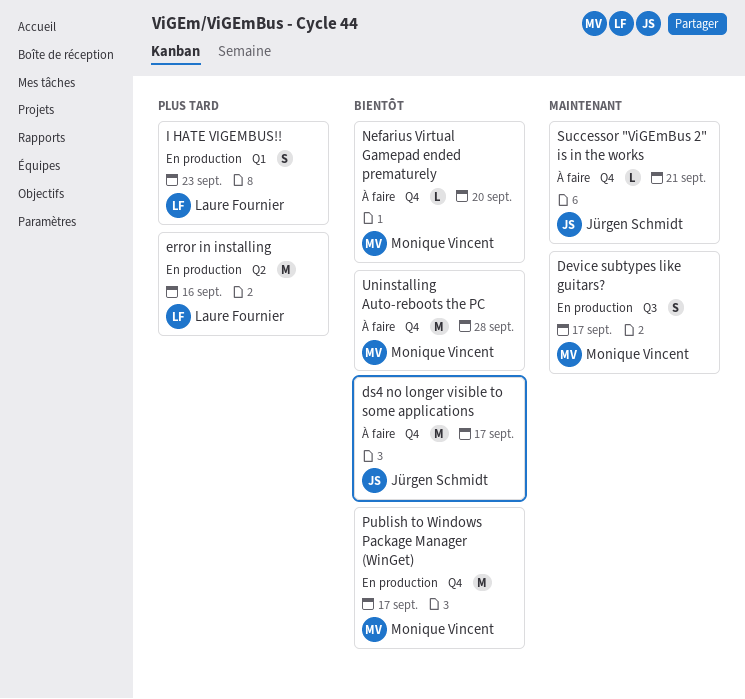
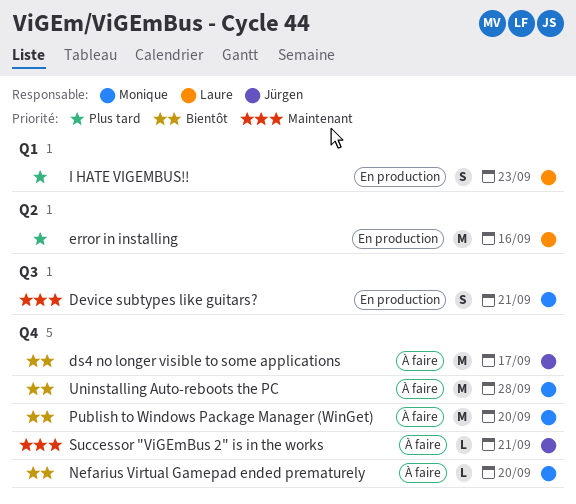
Device subtypes like guitars?, due: Sep 17 -> Sep 21
Publish to Windows Package Manager (WinGet), status: En production -> À faire
Publish to Windows Package Manager (WinGet), due: Sep 17 -> Sep 20

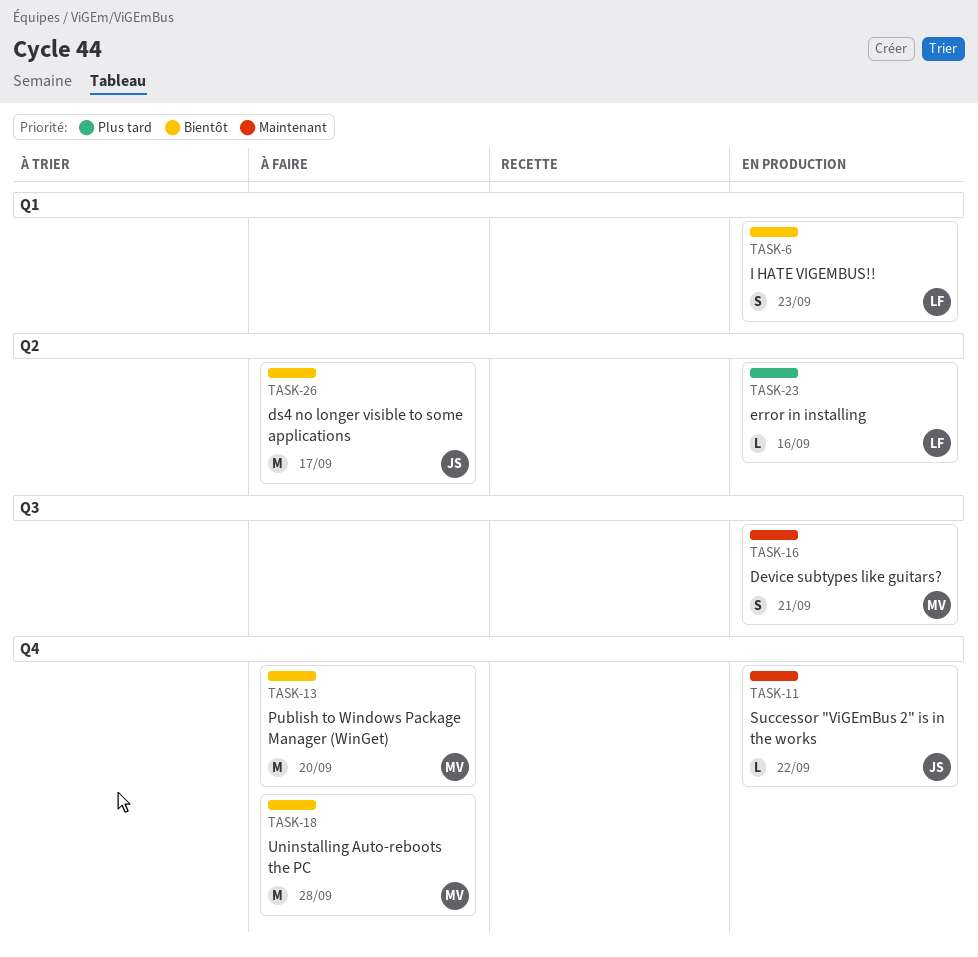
ds4 no longer visible to some applications, label: Q4 -> Q2
error in installing, estimate: M -> L
I HATE VIGEMBUS!!, priority: Plus tard -> Bientôt
Nefarius Virtual Gamepad ended prematurely: present -> none
Successor "ViGEmBus 2" is in the works, status: À faire -> En production
Successor "ViGEmBus 2" is in the works, due: Sep 21 -> Sep 22

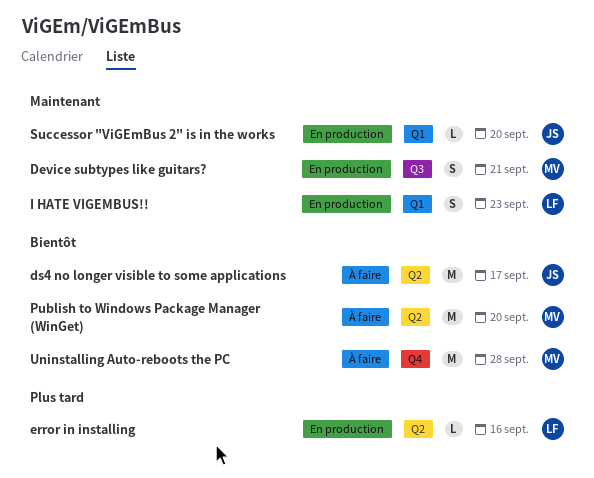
I HATE VIGEMBUS!!, priority: Bientôt -> Maintenant
Publish to Windows Package Manager (WinGet), label: Q4 -> Q2
Successor "ViGEmBus 2" is in the works, label: Q4 -> Q1
Successor "ViGEmBus 2" is in the works, due: Sep 22 -> Sep 20

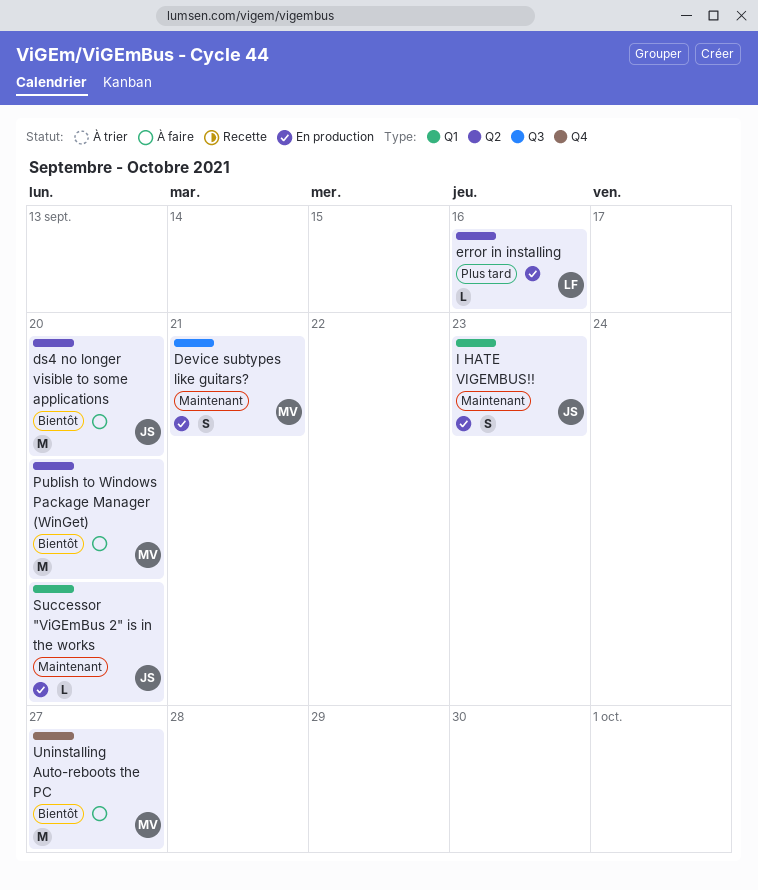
ds4 no longer visible to some applications, due: Sep 17 -> Sep 20
I HATE VIGEMBUS!!, owner: LF -> JS
Uninstalling Auto-reboots the PC, due: Sep 28 -> Sep 27

